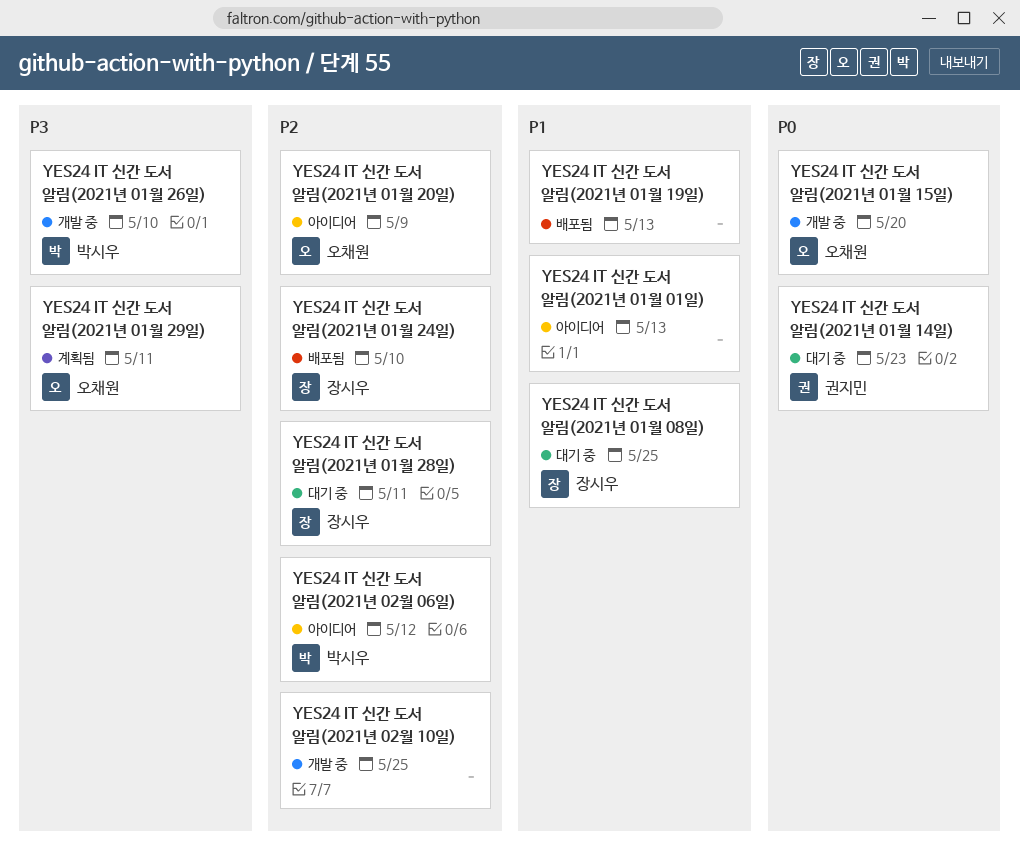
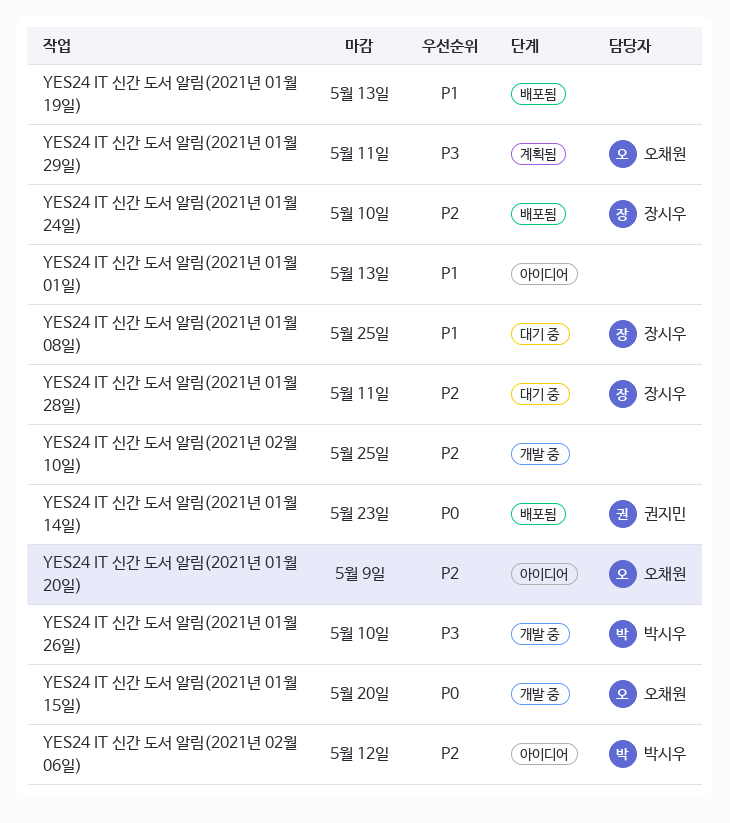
YES24 IT 신간 도서 알림(2021년 01월 14일), status: 대기 중 -> 배포됨

